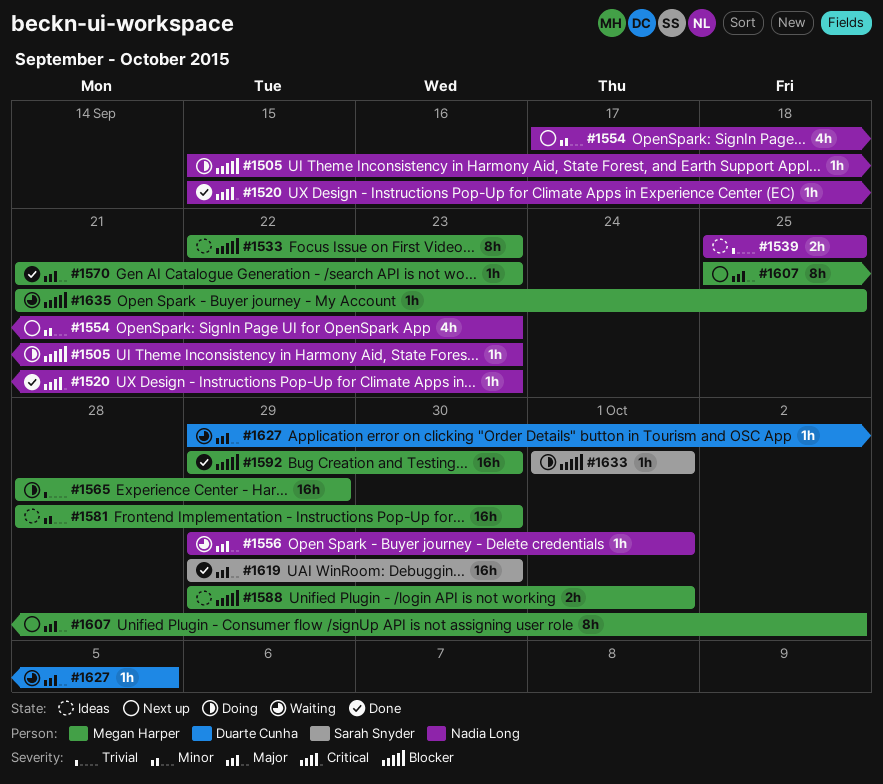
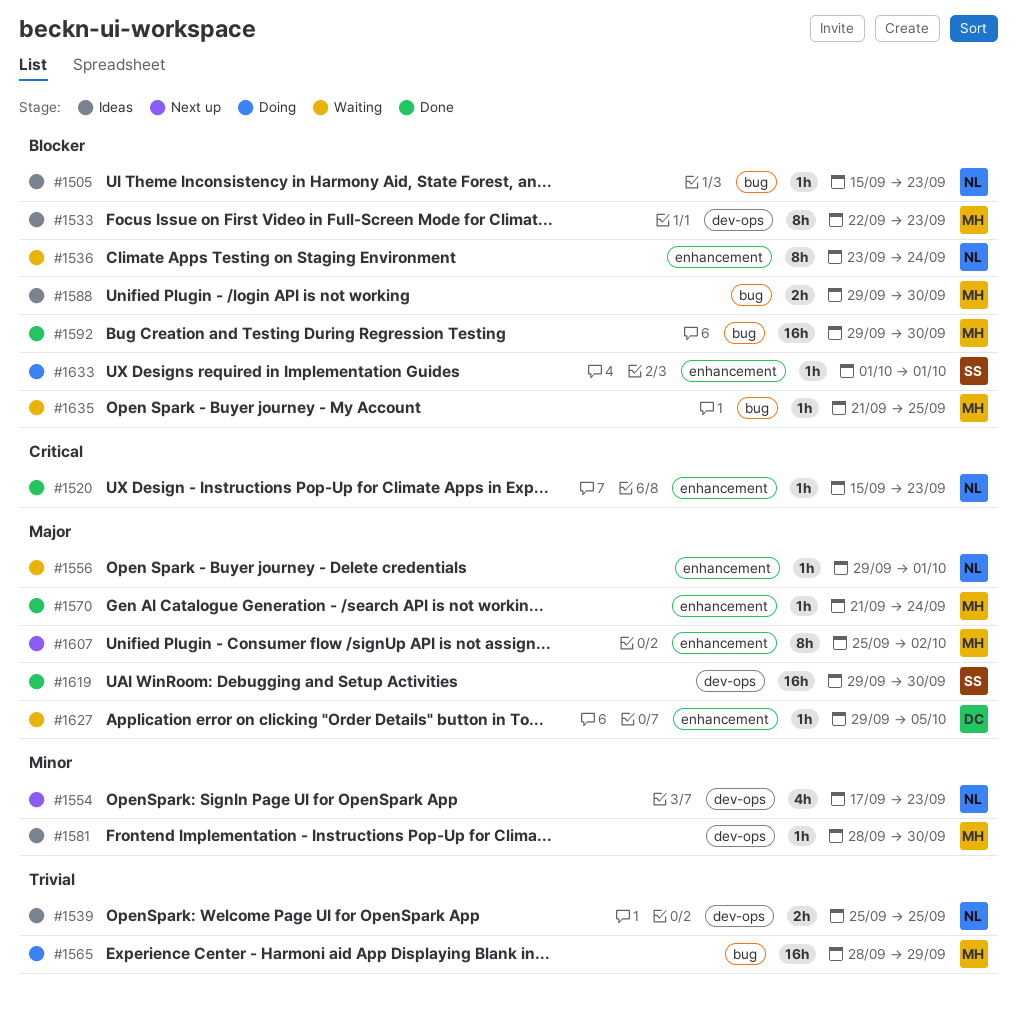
#1505, status: Doing -> Ideas
#1536: none -> present
#1570, due: Sep 23 -> Sep 24
#1581, estimate: 16h -> 1h
#1588, due: Oct 1 -> Sep 30

